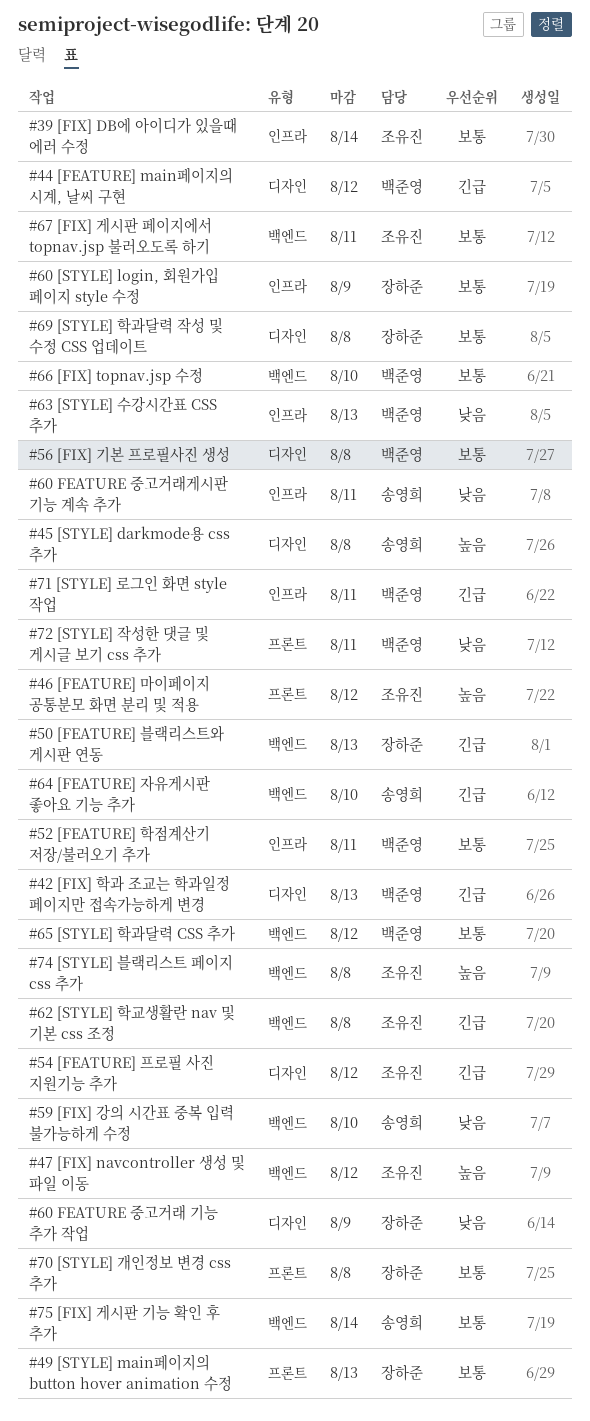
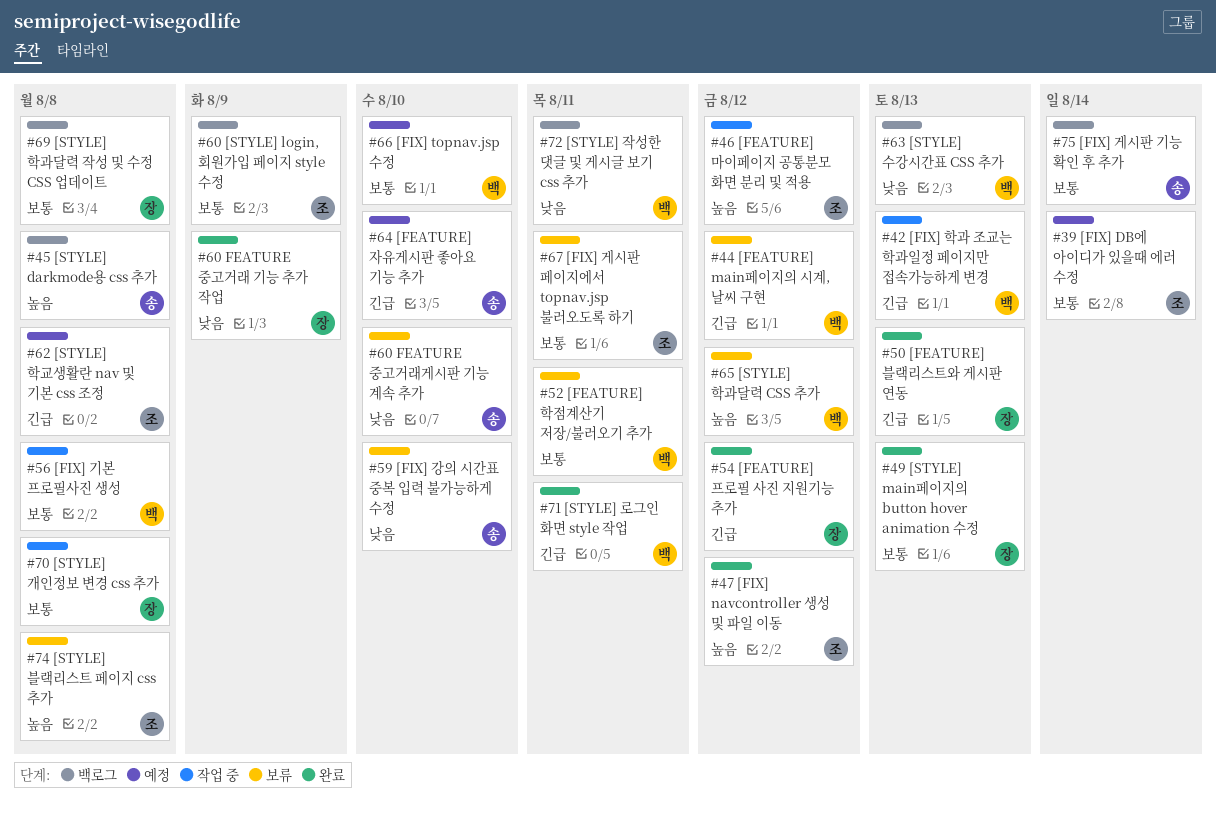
#54 [FEATURE] 프로필 사진 지원기능 추가, owner: 조유진 -> 장하준
#60 [STYLE] login, 회원가입 페이지 style 수정, owner: 장하준 -> 조유진
#60 FEATURE 중고거래게시판 기능 계속 추가, due: Aug 11 -> Aug 10
#65 [STYLE] 학과달력 CSS 추가, priority: 보통 -> 높음

